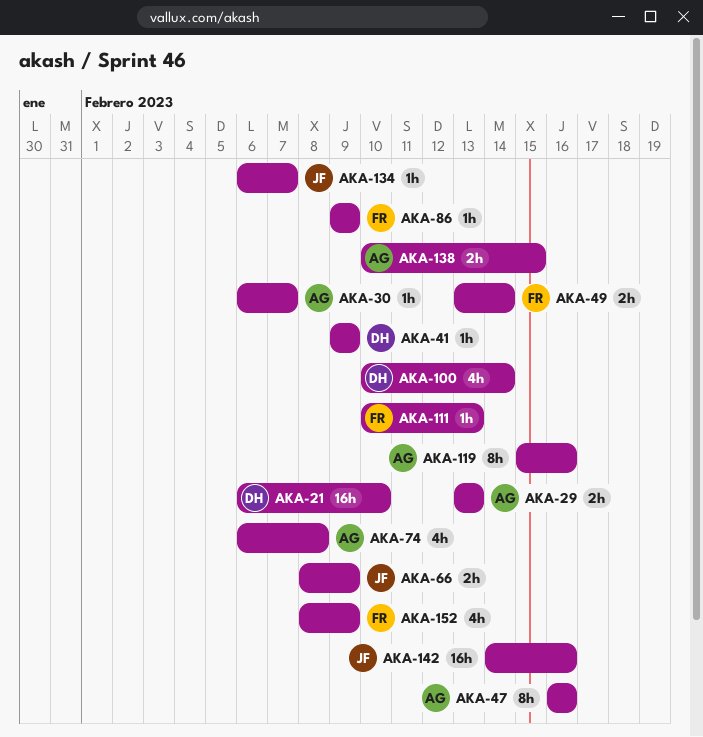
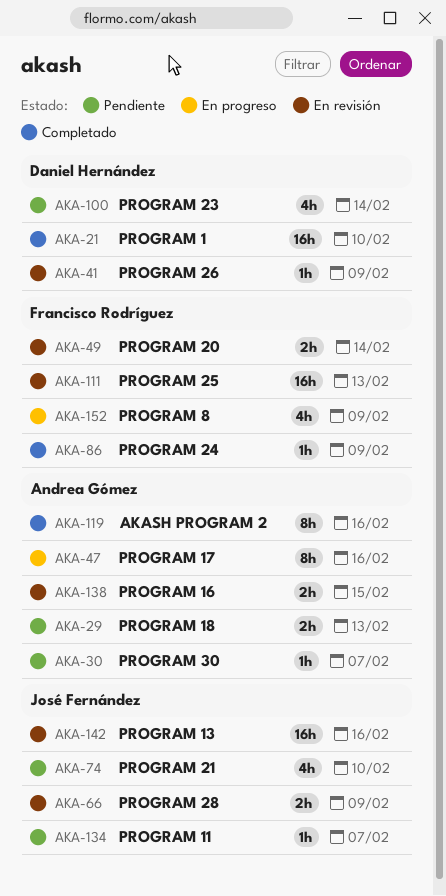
AKA-74, owner: Andrea Gómez -> José Fernández
AKA-74, due: Feb 8 -> Feb 10
AKA-111, estimate: 1h -> 16h

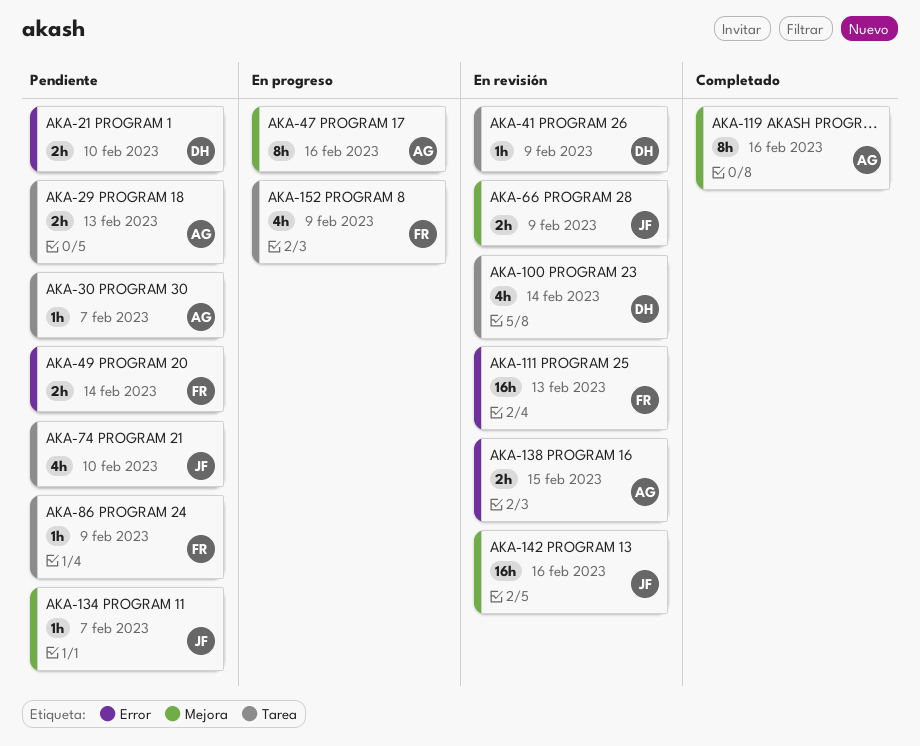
AKA-21, status: Completado -> Pendiente
AKA-21, estimate: 16h -> 2h
AKA-49, status: En revisión -> Pendiente
AKA-86, status: Completado -> Pendiente
AKA-100, status: Pendiente -> En revisión

